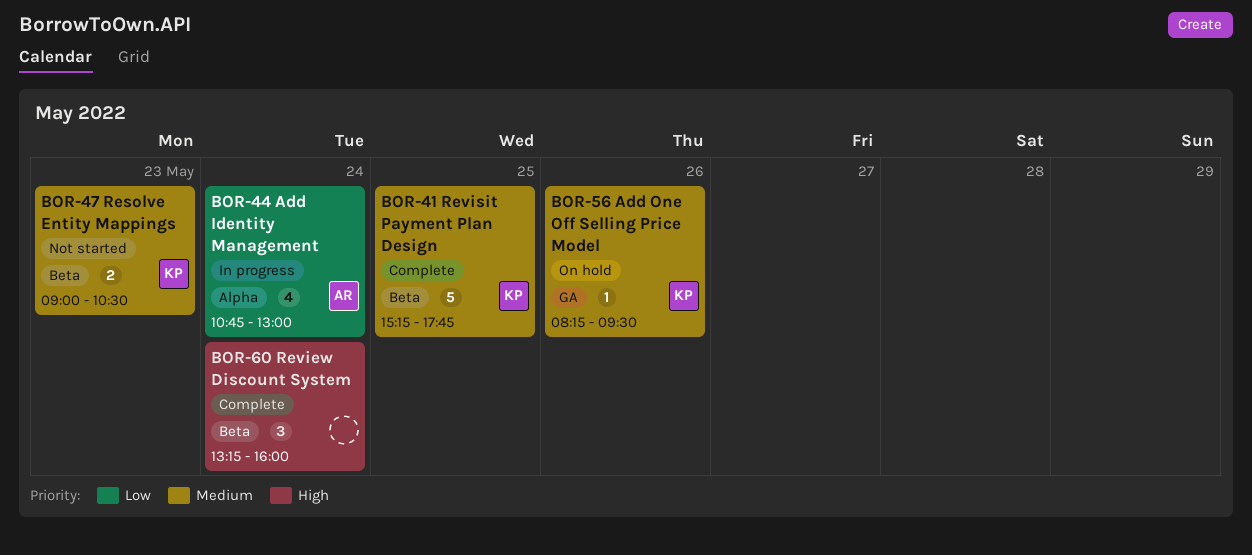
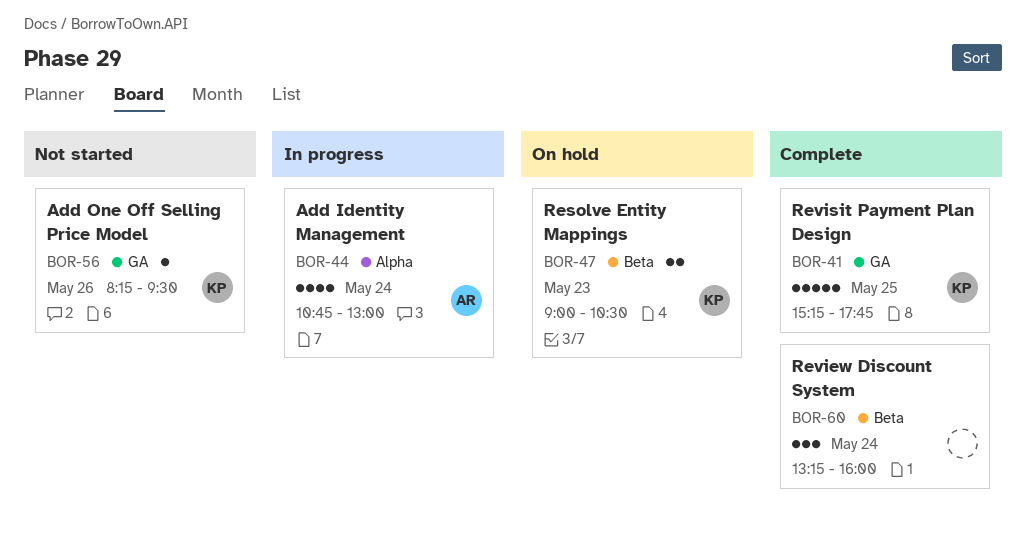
BOR-41, label: Beta -> GA
BOR-47, status: Not started -> On hold
BOR-56, status: On hold -> Not started

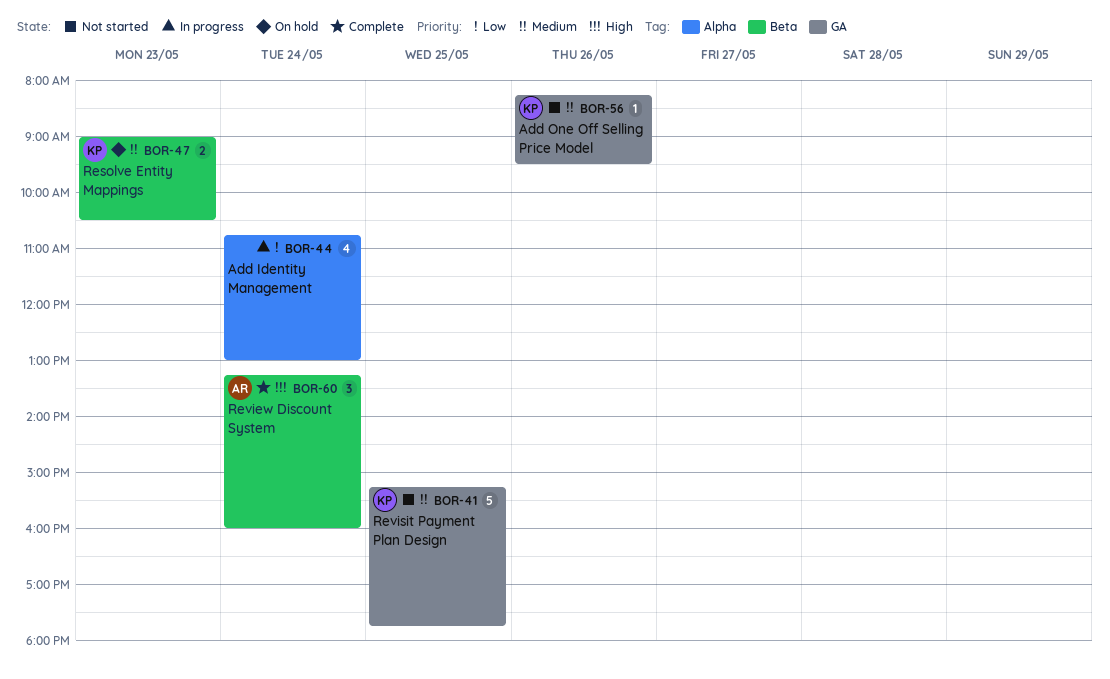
BOR-41, status: Complete -> Not started
BOR-44, owner: AR -> none
BOR-60, owner: none -> AR

